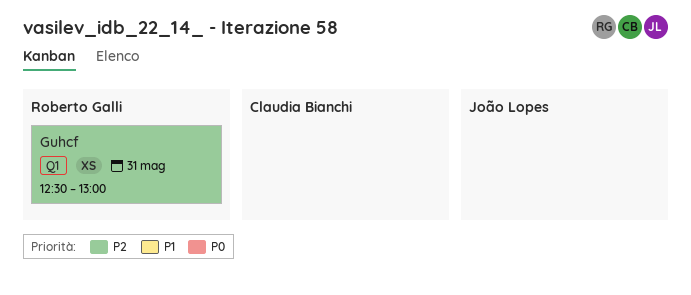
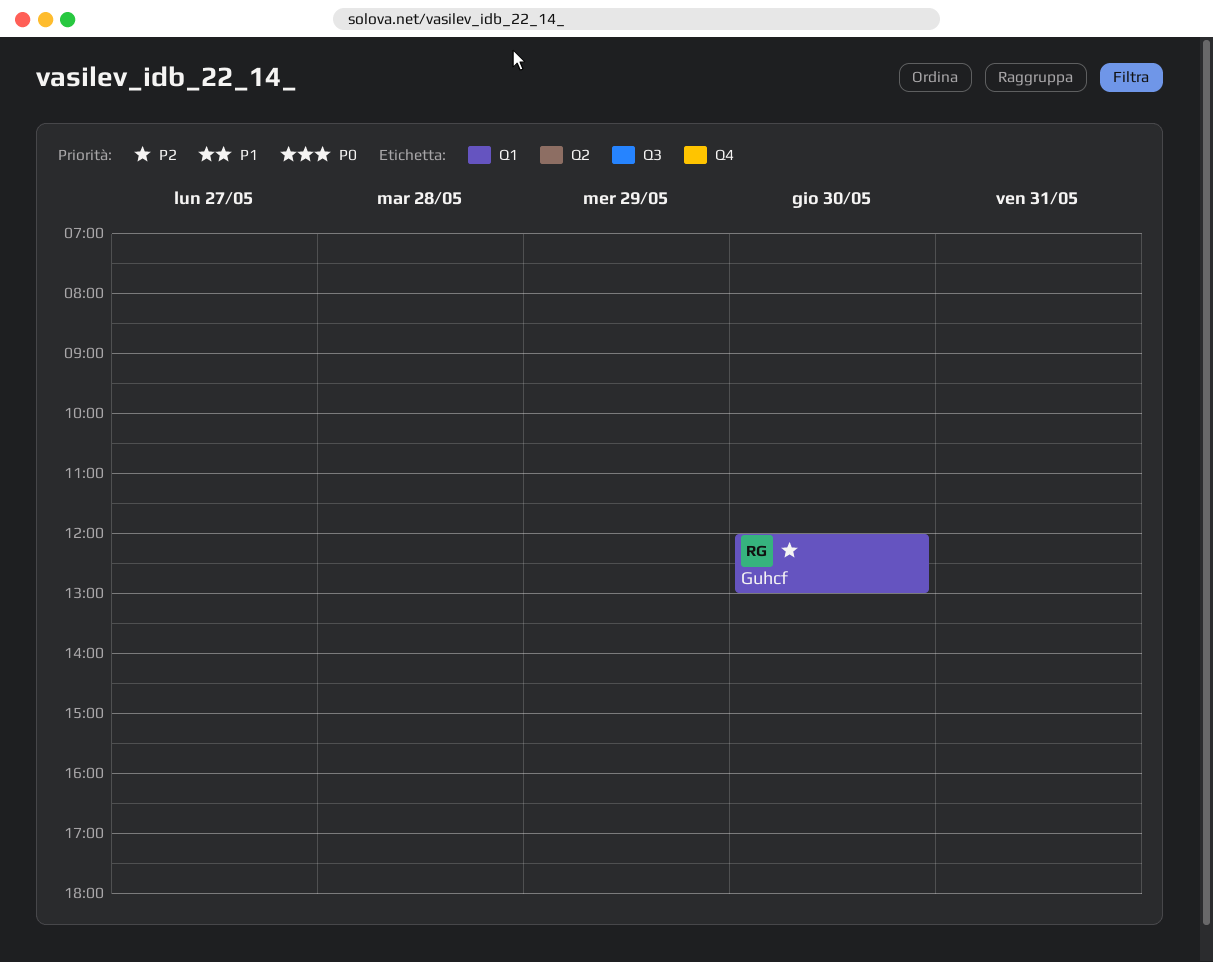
Guhcf, day: May 31 -> May 30
Guhcf, begins: 12:30 -> 12:00

